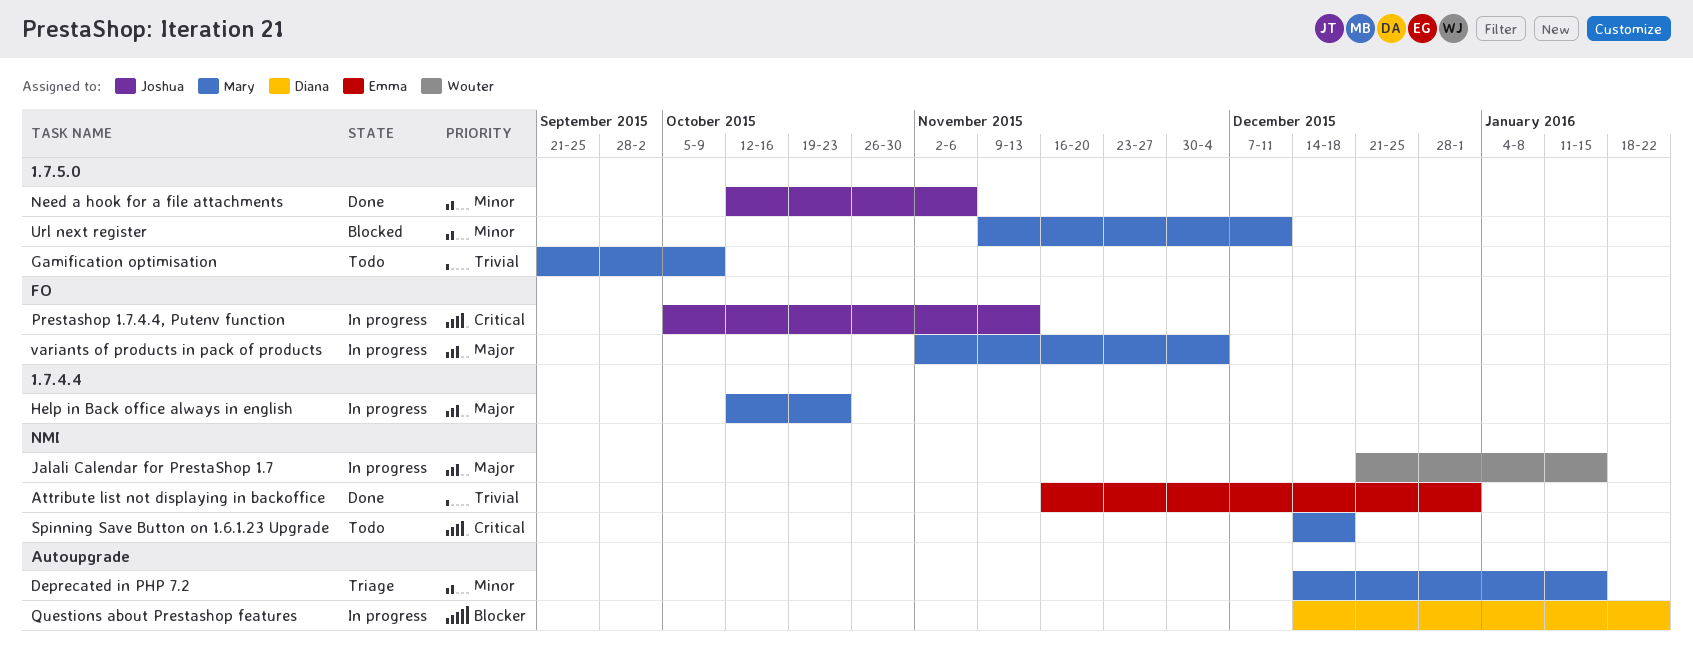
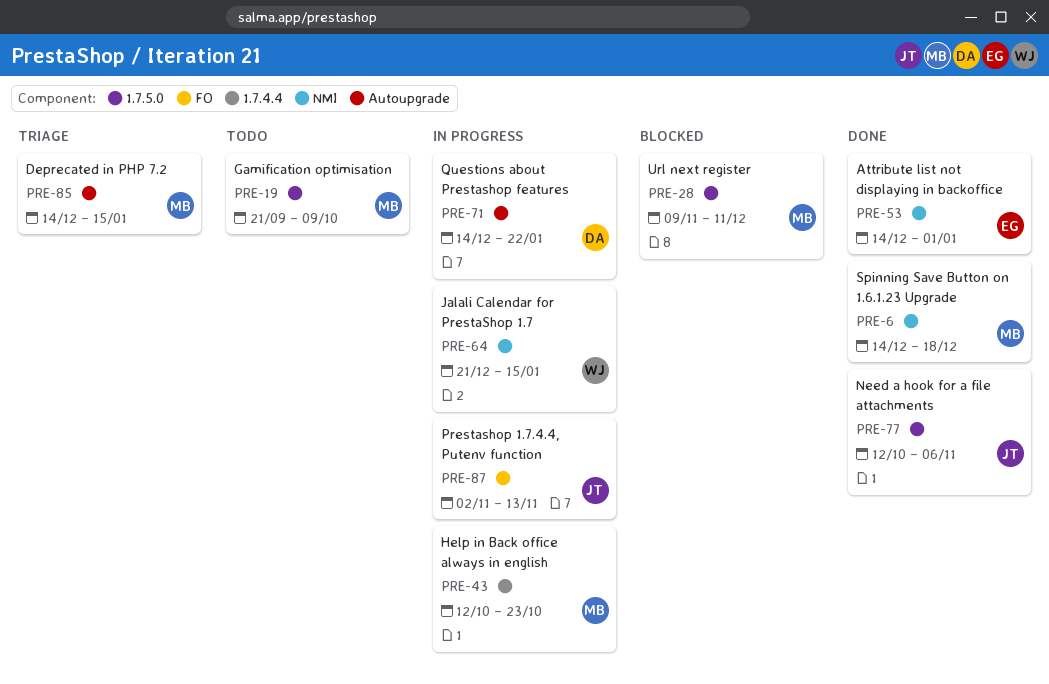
Attribute list not displaying in backoffice, start: Nov 16 -> Dec 14
Prestashop 1.7.4.4, Putenv function, start: Oct 5 -> Nov 2
Spinning Save Button on 1.6.1.23 Upgrade, status: Todo -> Done
variants of products in pack of products: present -> none

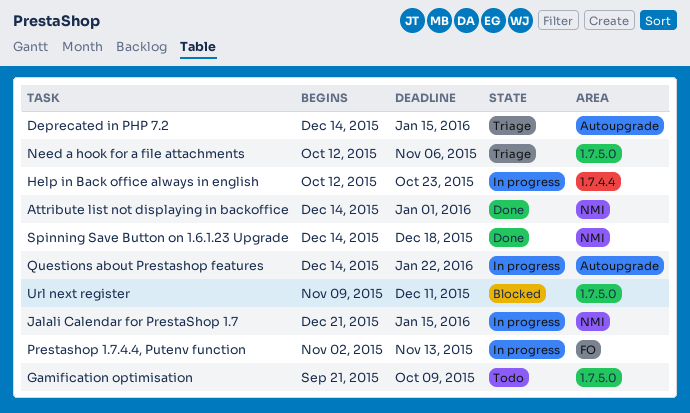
Need a hook for a file attachments, status: Done -> Triage

